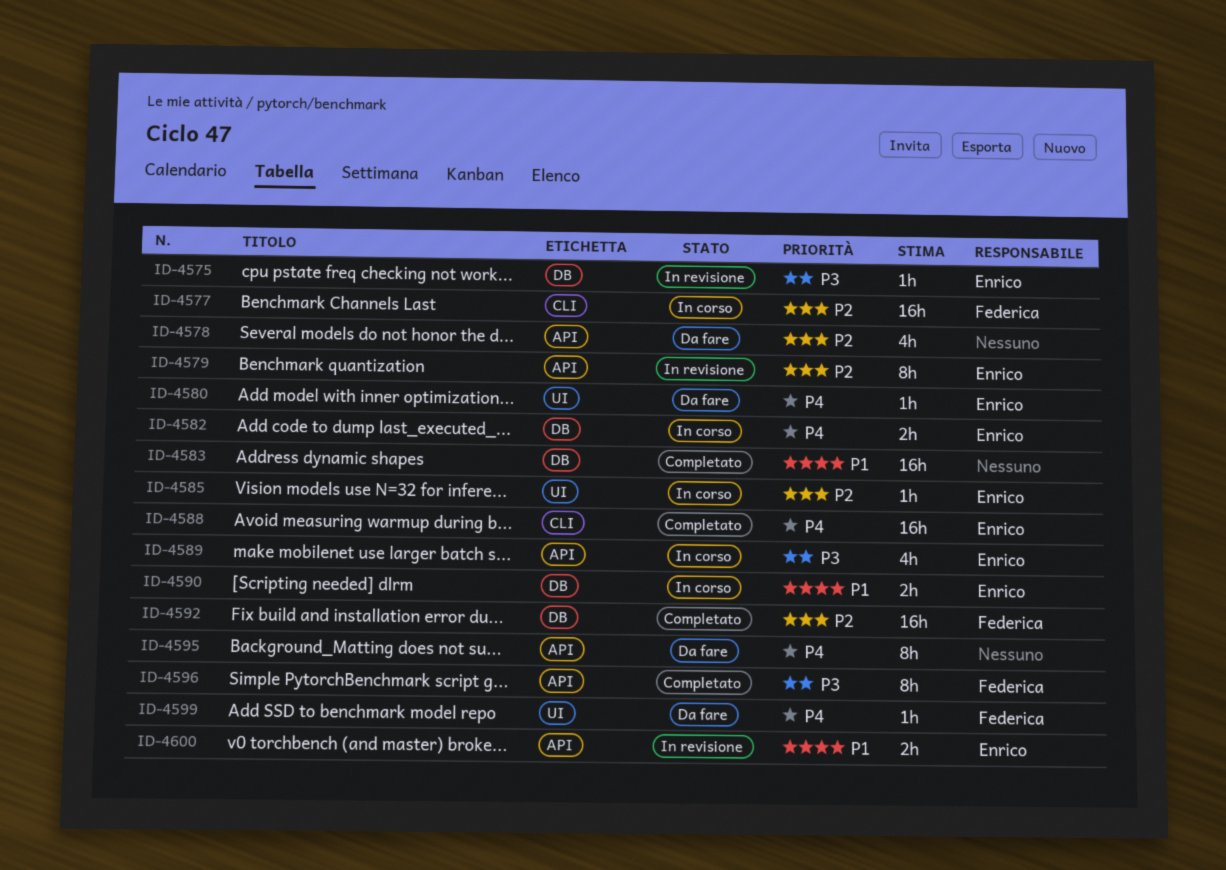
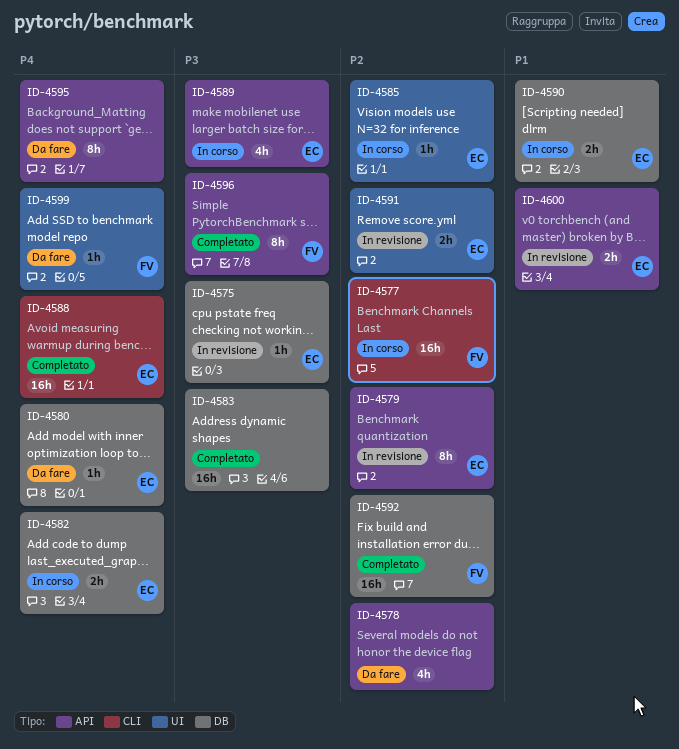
ID-4580, label: UI -> DB
ID-4583, priority: P1 -> P3
ID-4591: none -> present

